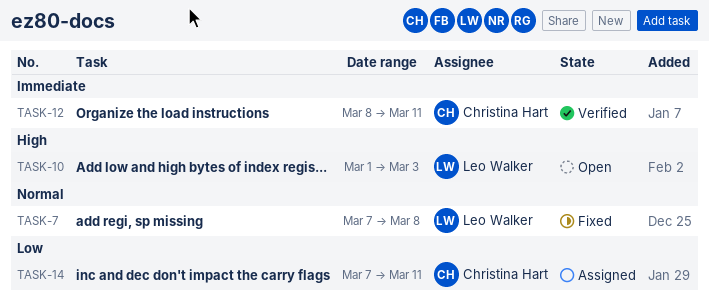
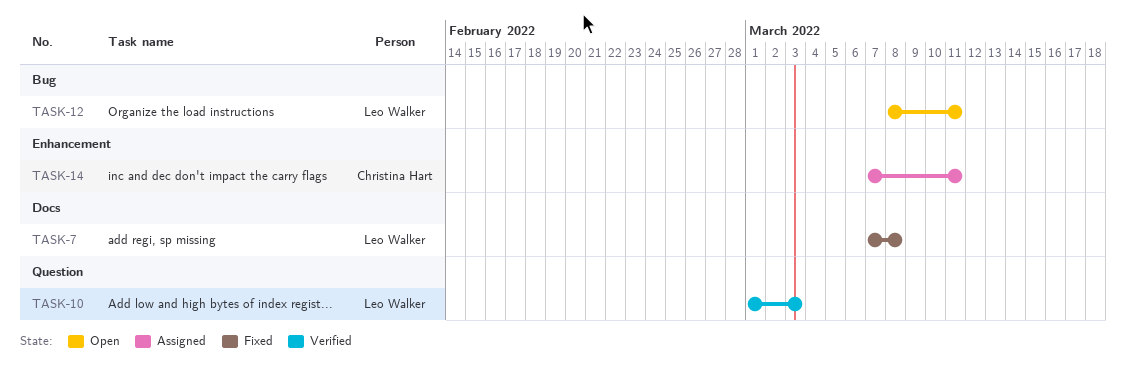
TASK-10, status: Open -> Verified
TASK-12, status: Verified -> Open
TASK-12, owner: Christina Hart -> Leo Walker

